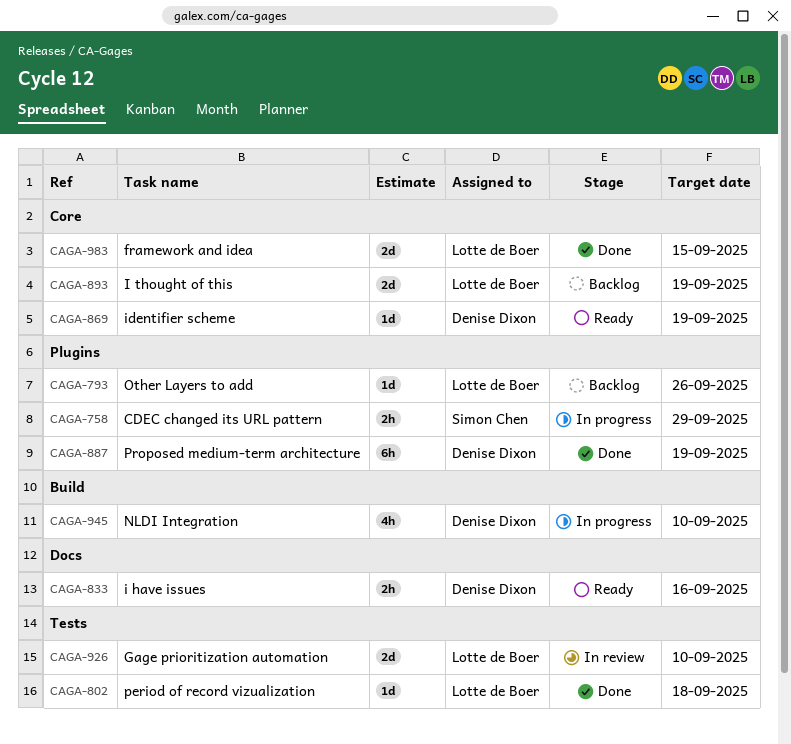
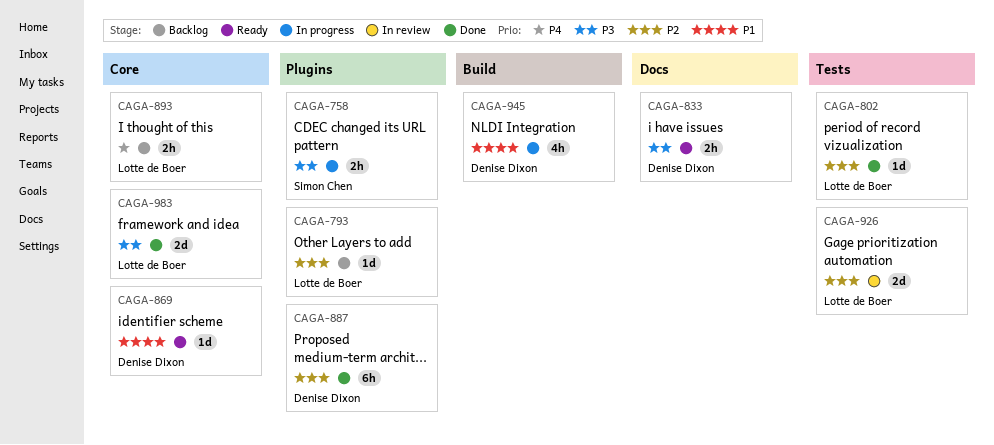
CAGA-893, estimate: 2d -> 2h

